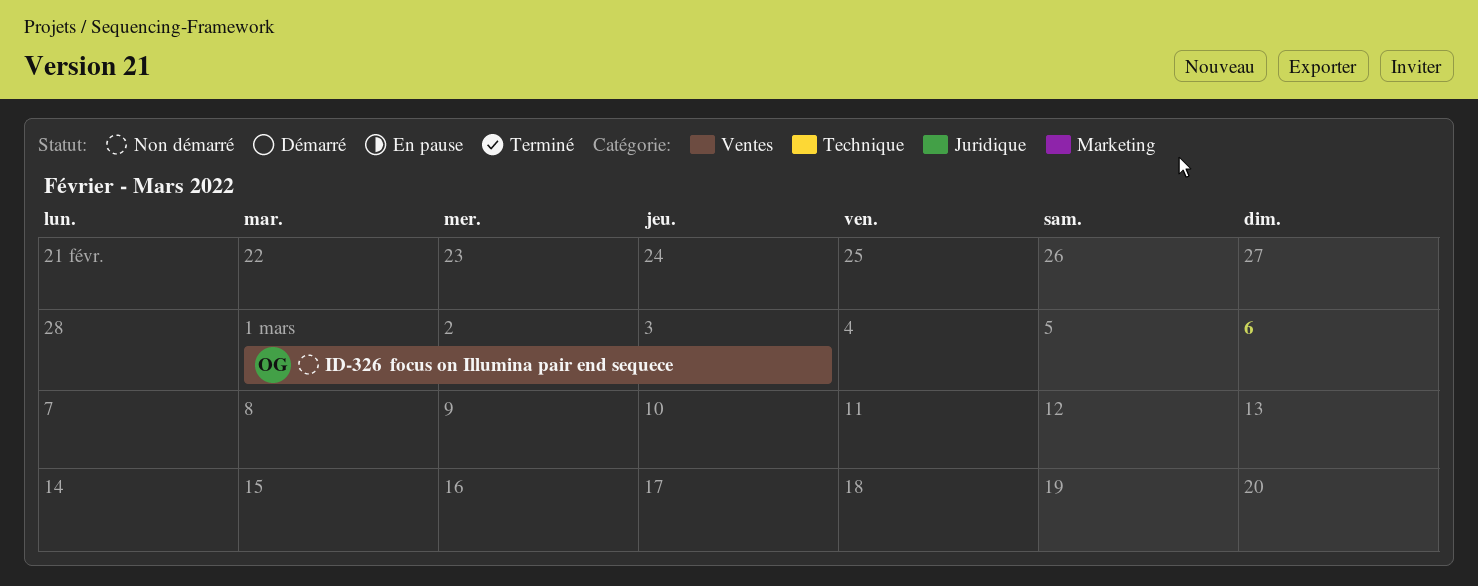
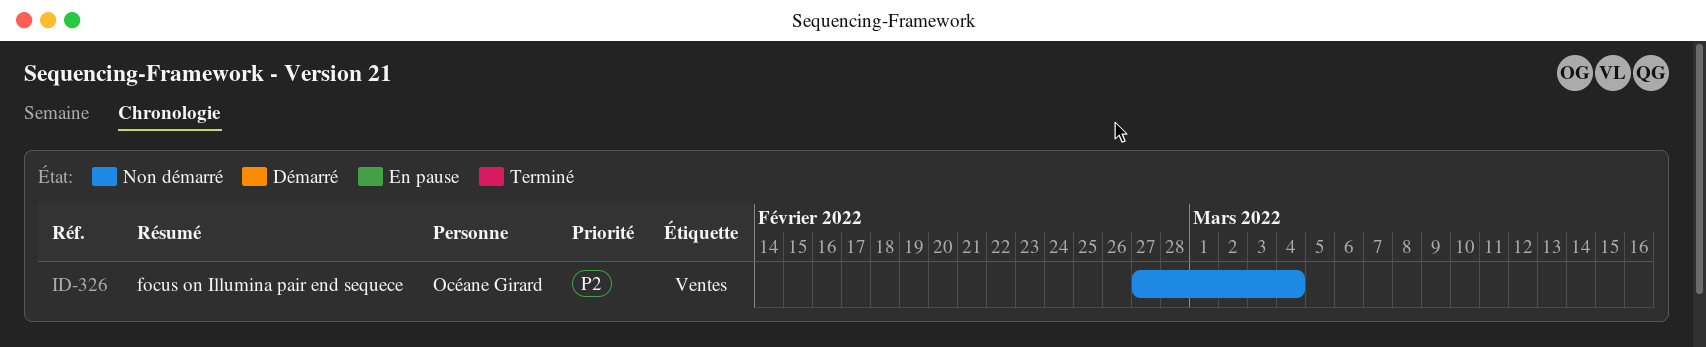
ID-326, start: Mar 1 -> Feb 27
ID-326, due: Mar 3 -> Mar 4

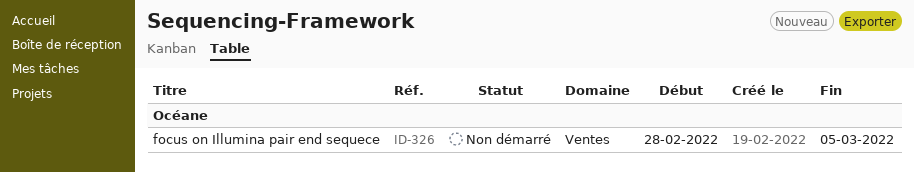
ID-326, start: Feb 27 -> Feb 28
ID-326, due: Mar 4 -> Mar 5

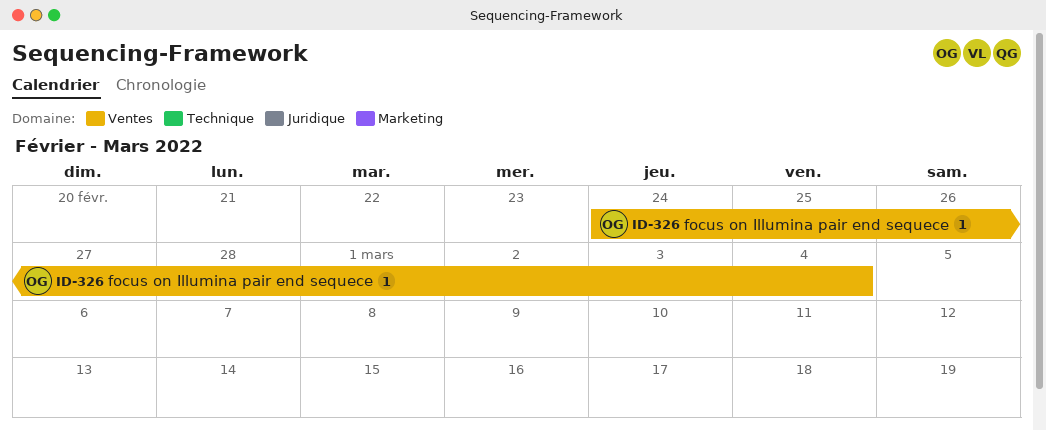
ID-326, start: Feb 28 -> Feb 24
ID-326, due: Mar 5 -> Mar 4

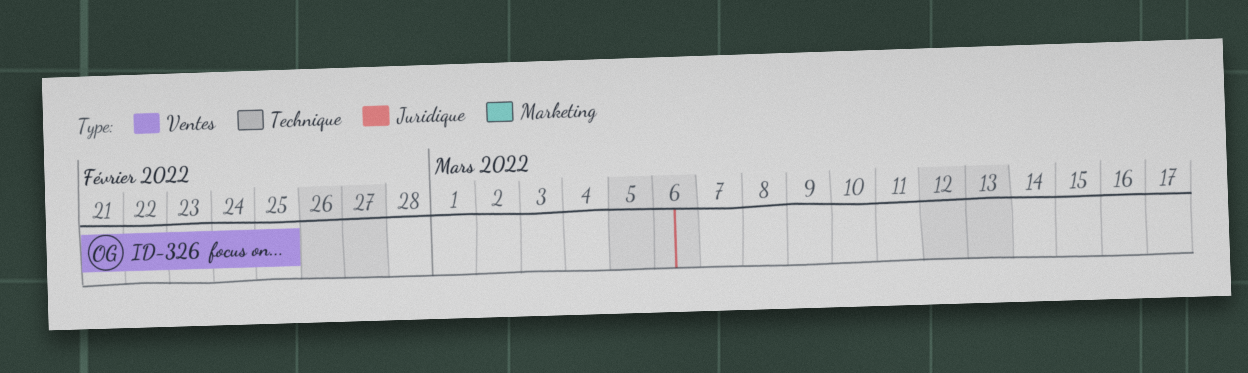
ID-326, start: Feb 24 -> Feb 21
ID-326, due: Mar 4 -> Feb 25

